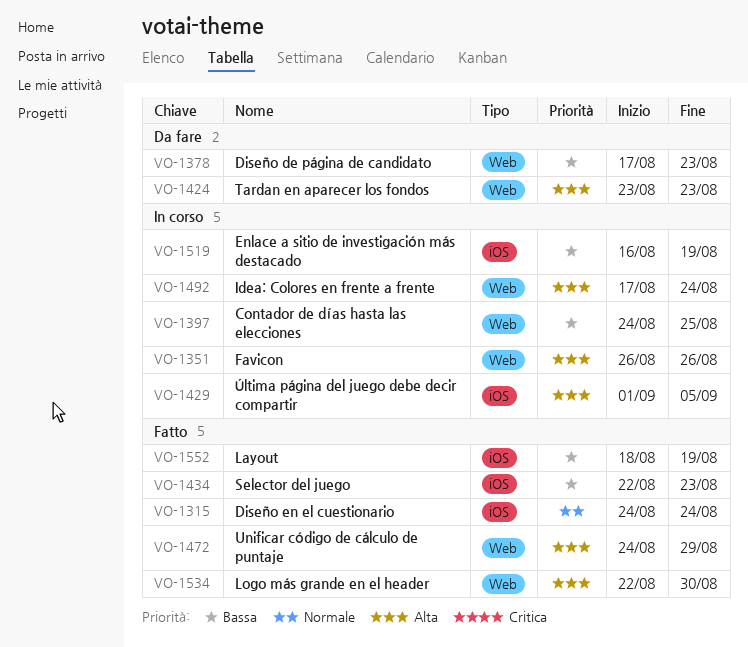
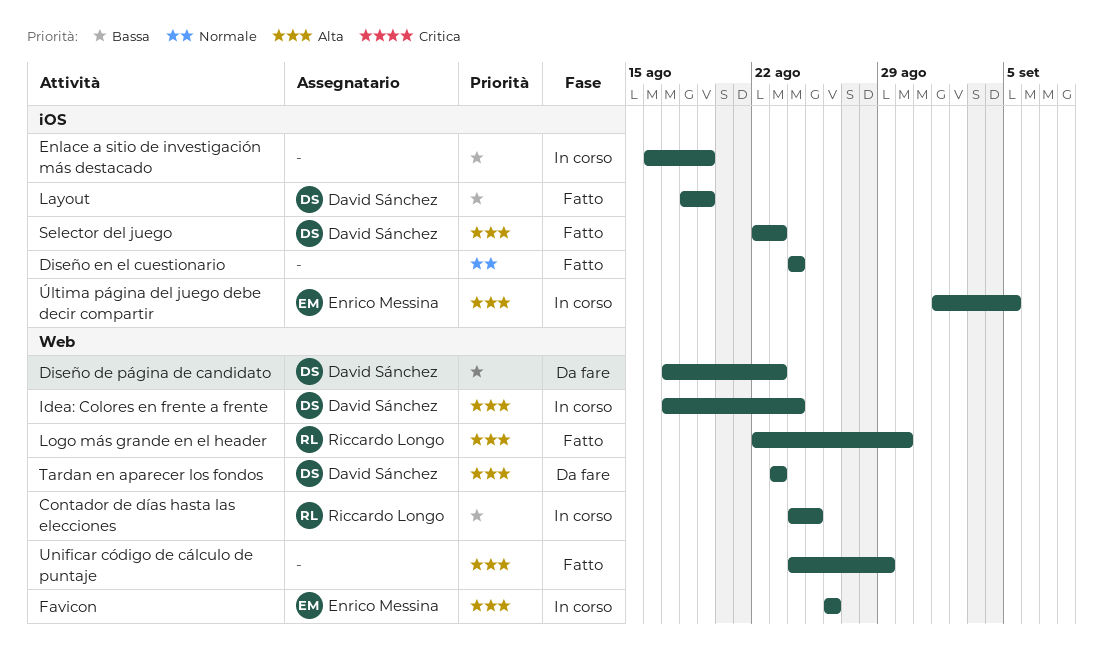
Selector del juego, priority: Bassa -> Alta

